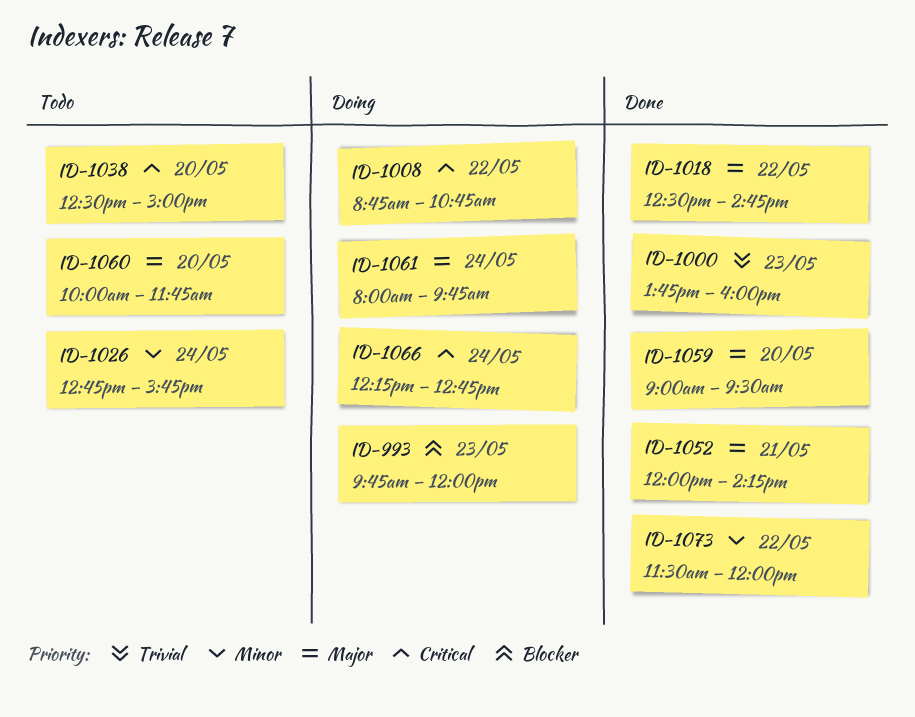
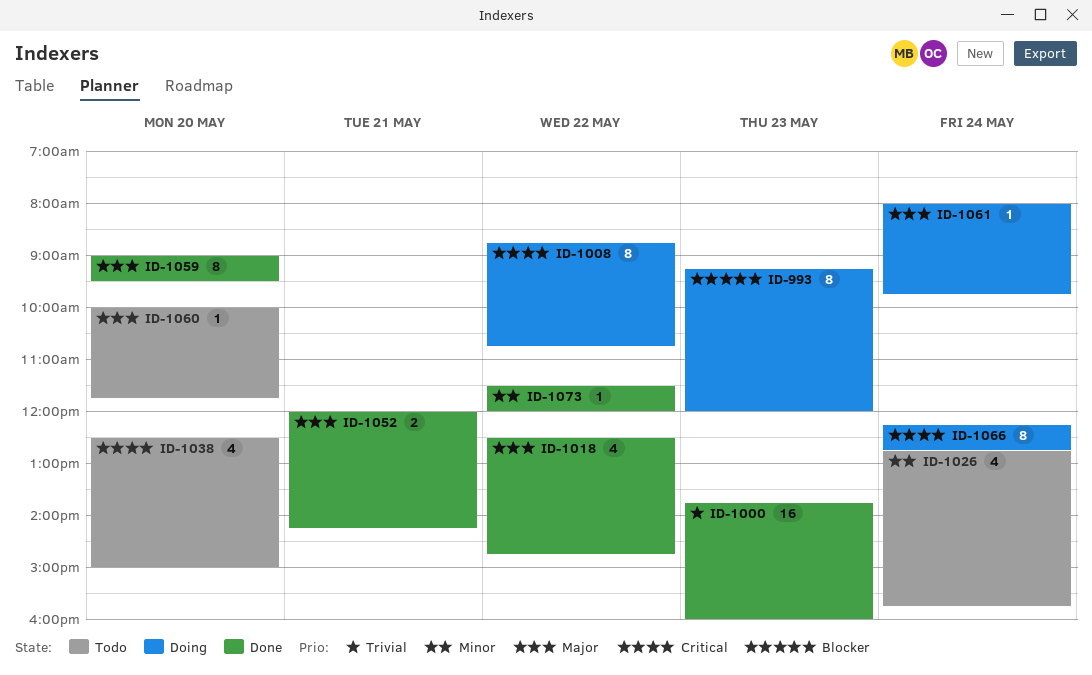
ID-993, begins: 09:45 -> 09:15

